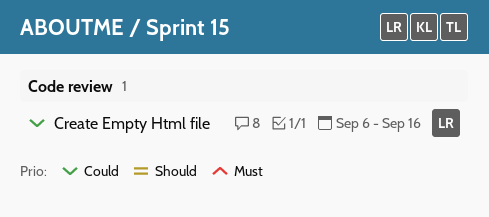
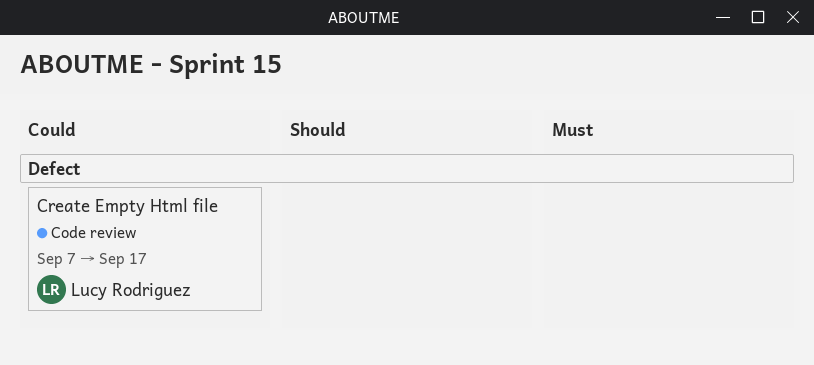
Create Empty Html file, start: Sep 6 -> Sep 7
Create Empty Html file, due: Sep 16 -> Sep 17

